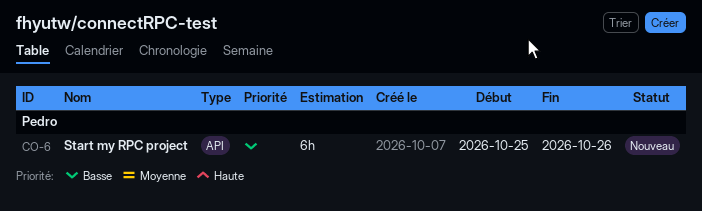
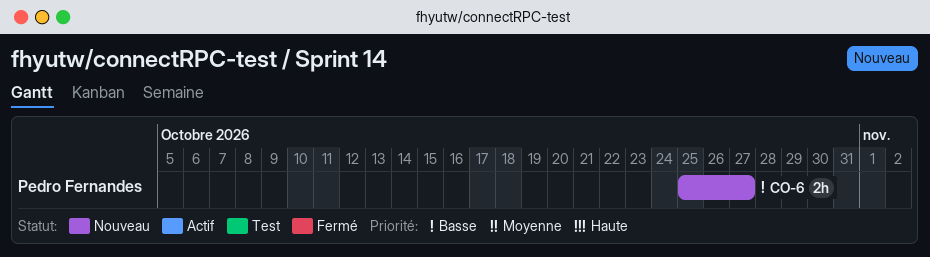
CO-6, estimate: 6h -> 2h
CO-6, due: Oct 26 -> Oct 27

